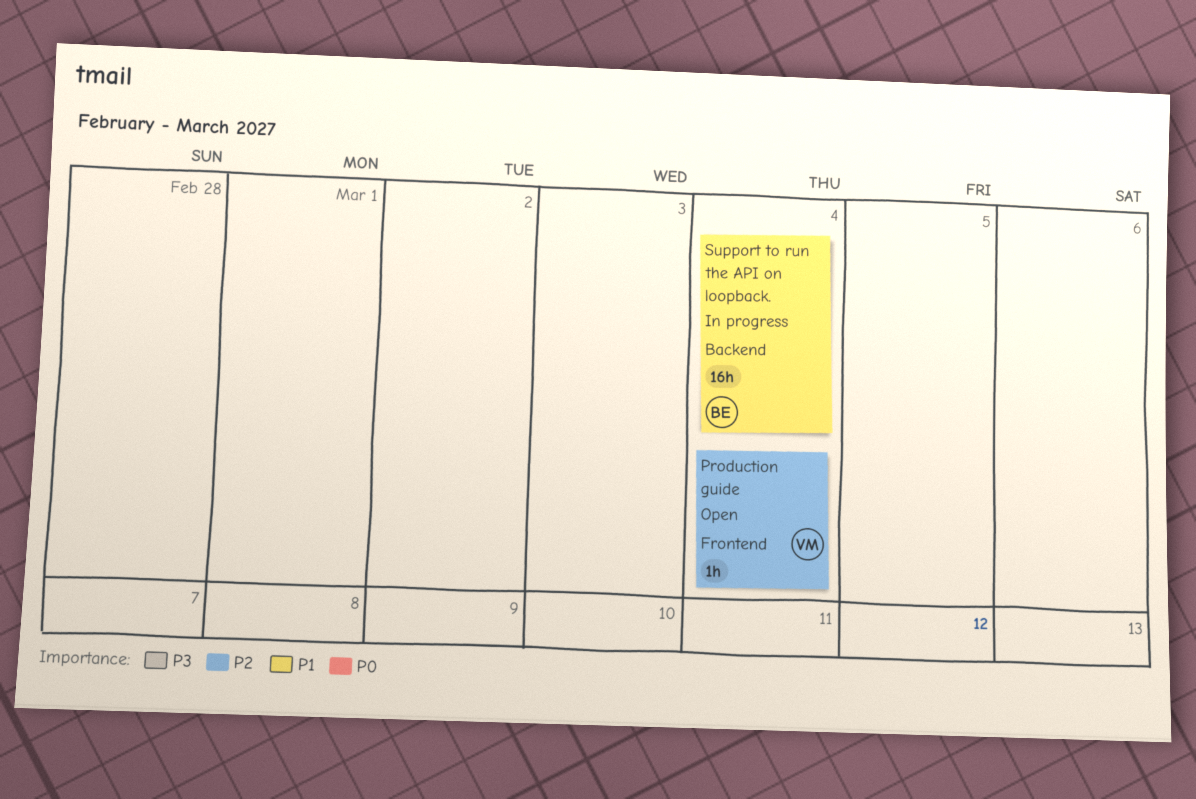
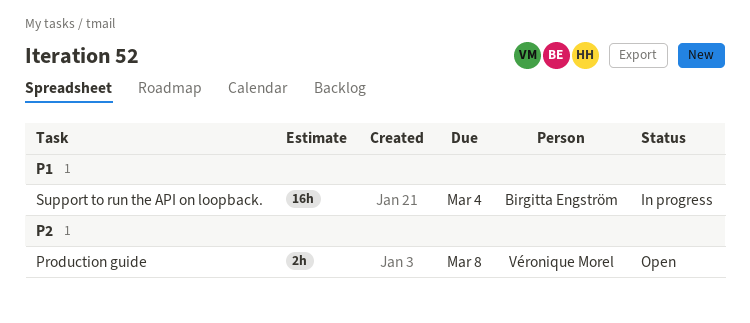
Production guide, estimate: 1h -> 2h
Production guide, due: Mar 4 -> Mar 8

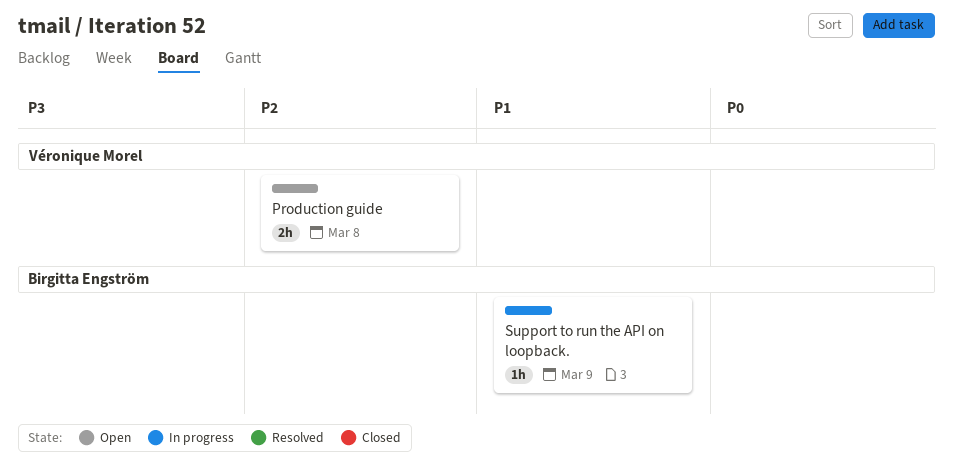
Support to run the API on loopback., estimate: 16h -> 1h
Support to run the API on loopback., due: Mar 4 -> Mar 9

